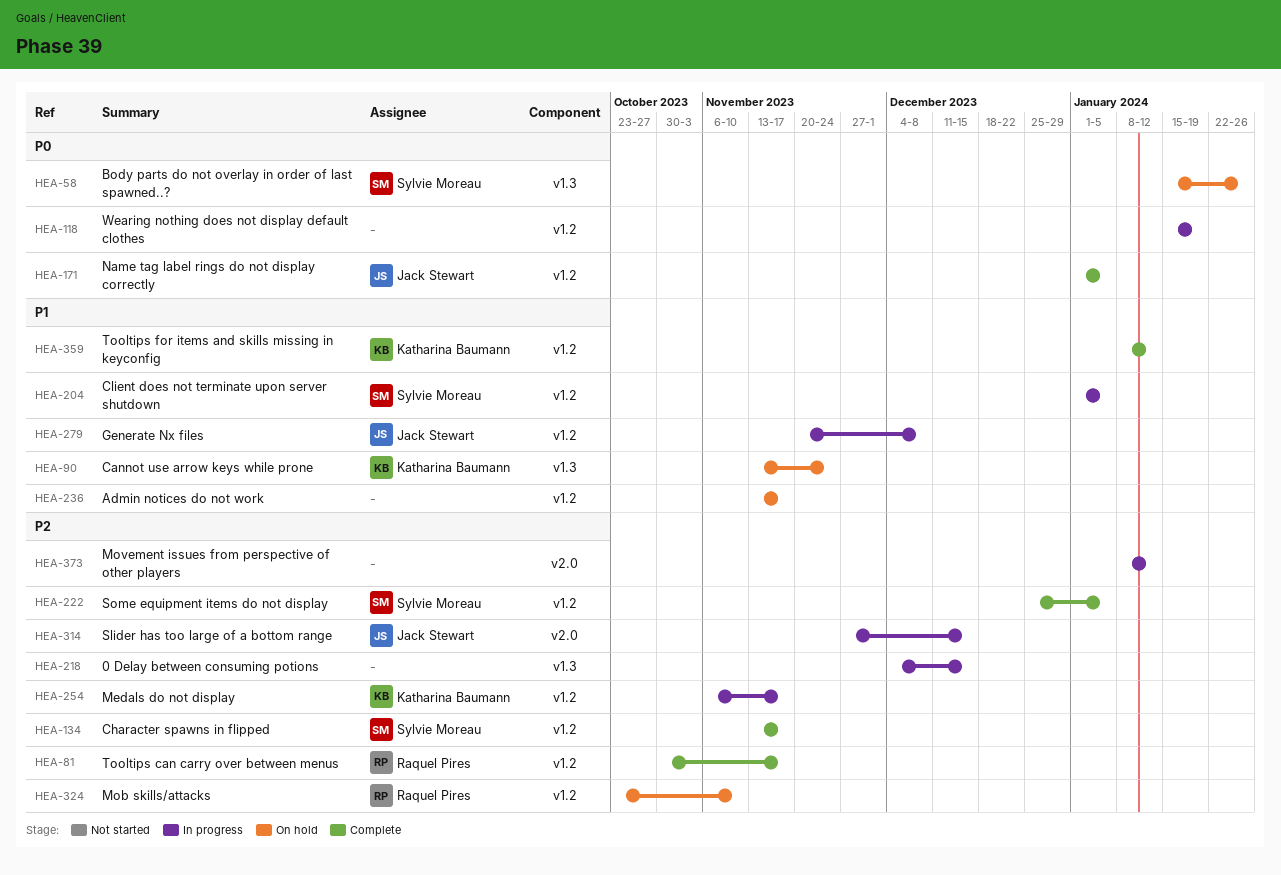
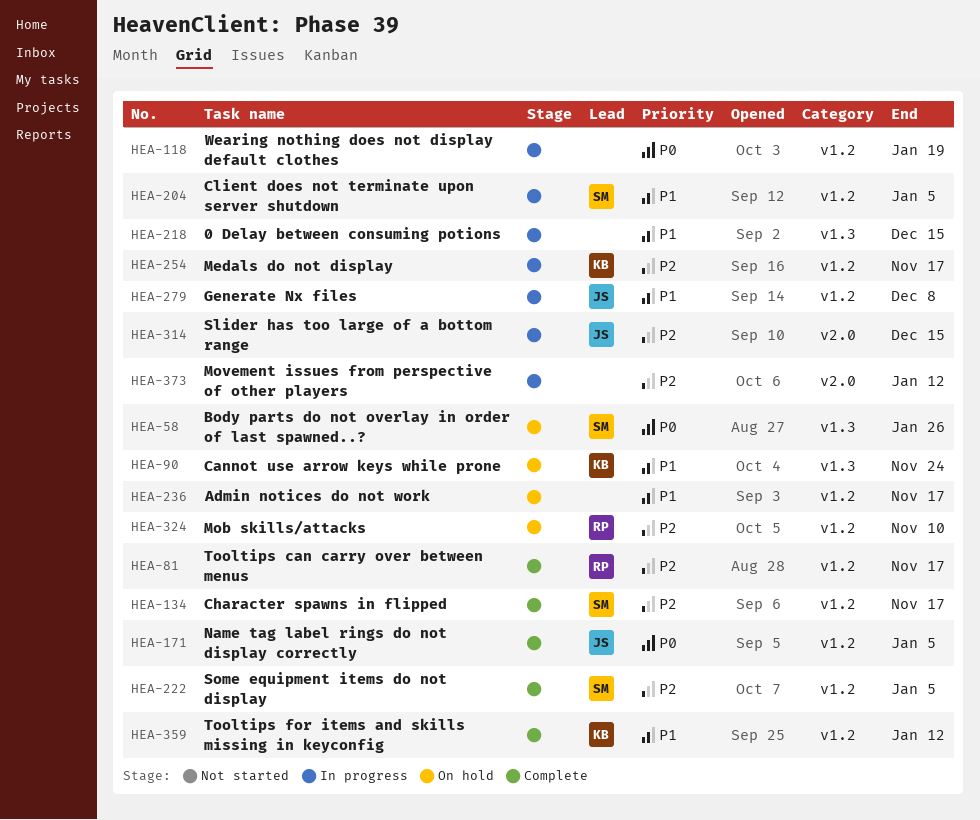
HEA-218, priority: P2 -> P1

